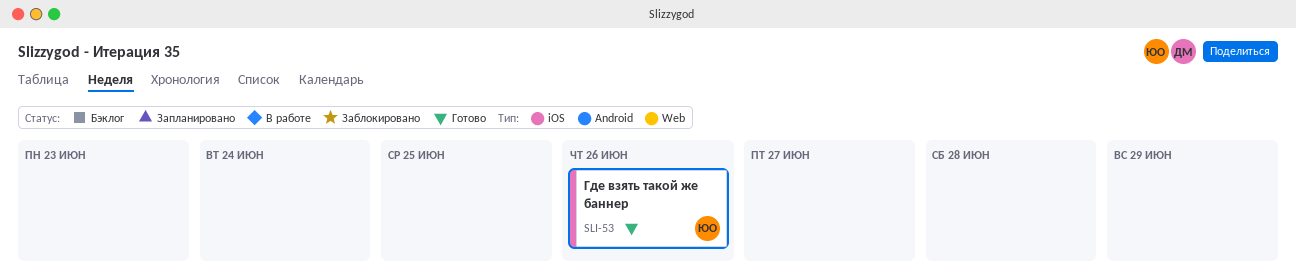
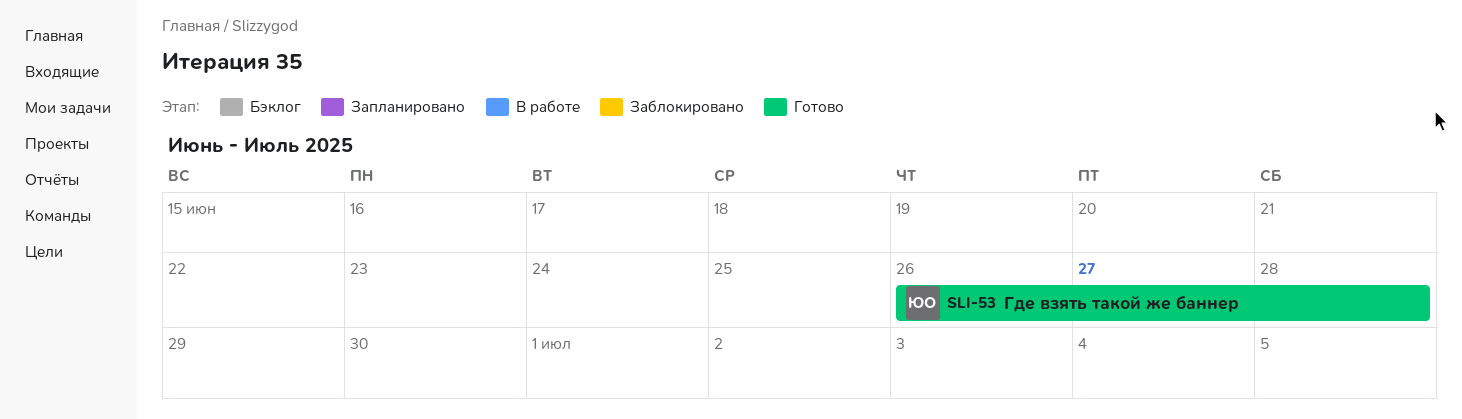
SLI-53, due: Jun 26 -> Jun 28

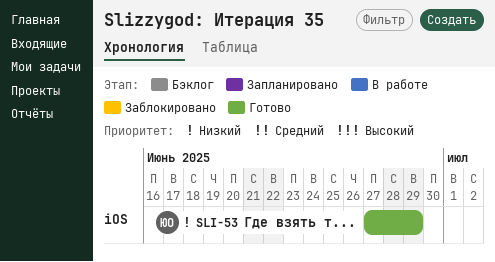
SLI-53, start: Jun 26 -> Jun 27
SLI-53, due: Jun 28 -> Jun 29

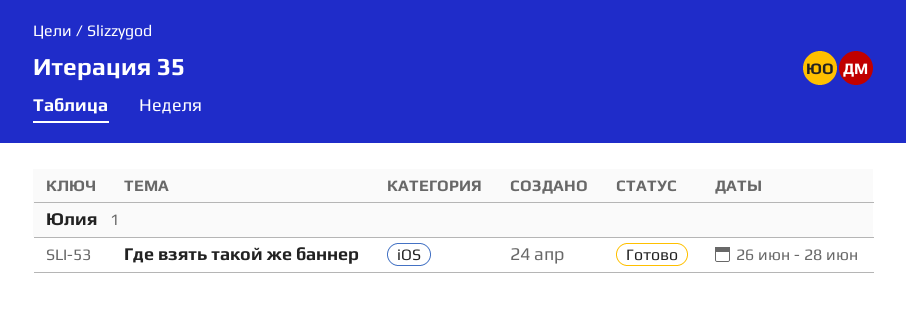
SLI-53, start: Jun 27 -> Jun 26
SLI-53, due: Jun 29 -> Jun 28

